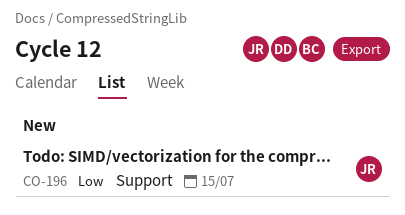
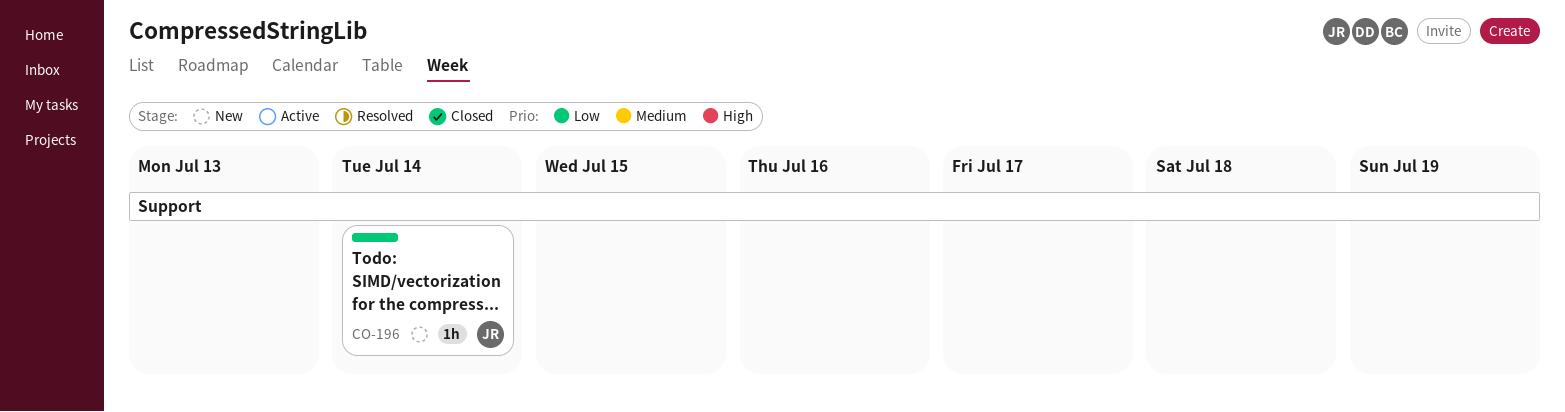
CO-196, due: Jul 15 -> Jul 14

